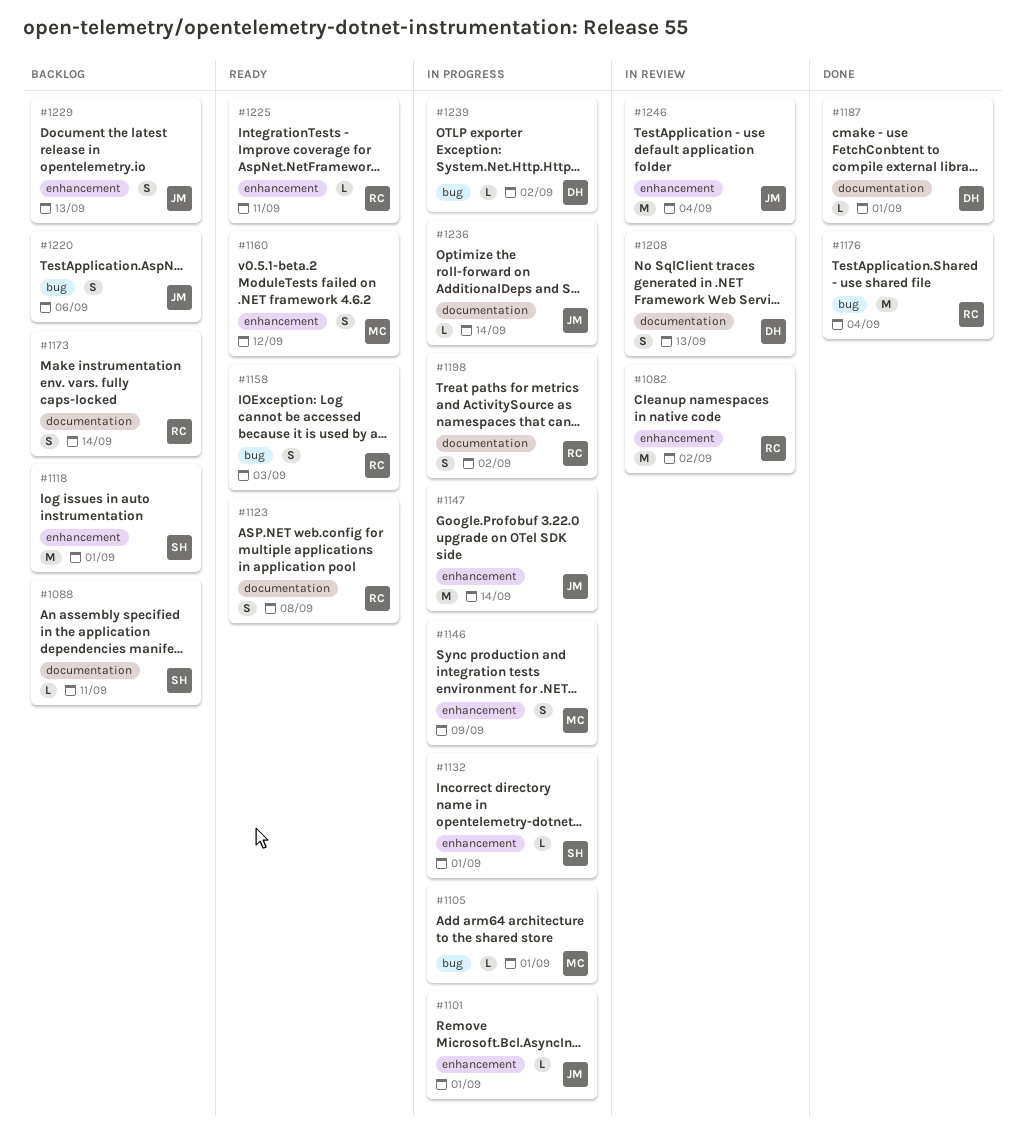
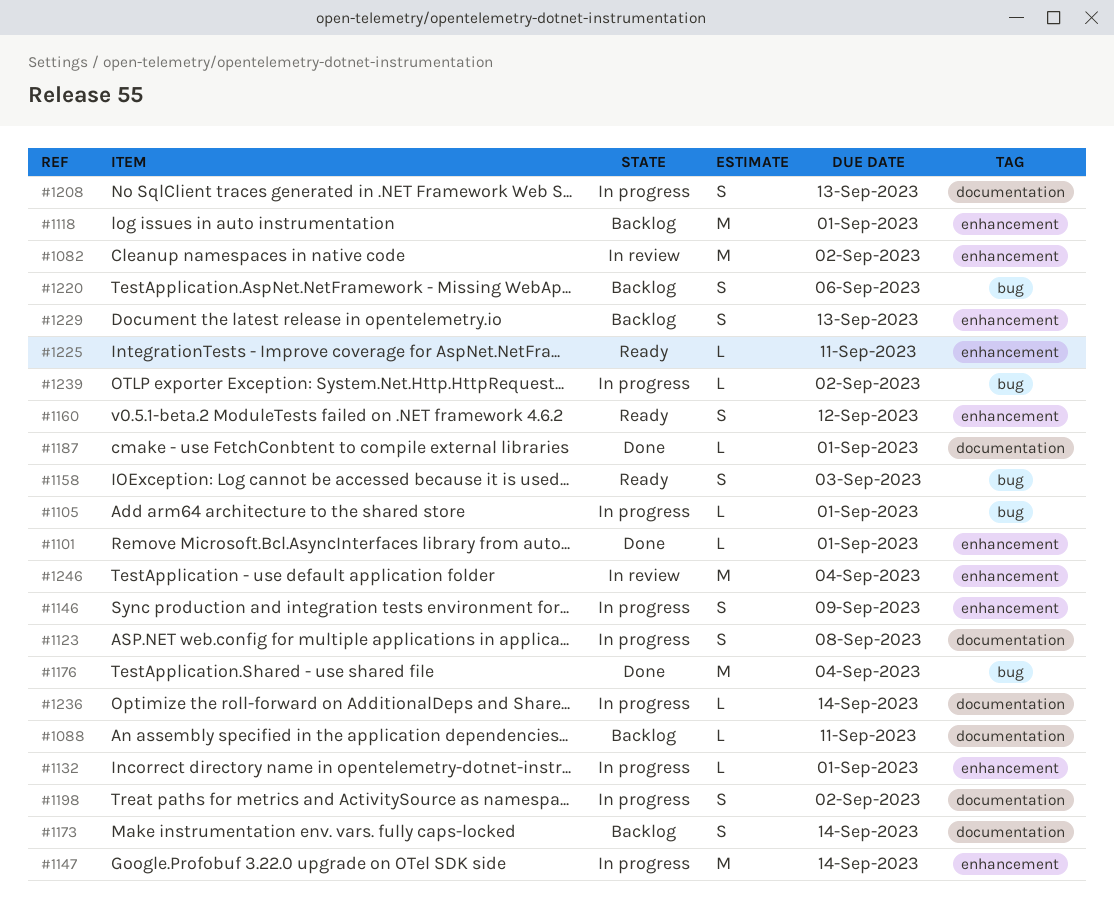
#1101, status: In progress -> Done
#1123, status: Ready -> In progress
#1208, status: In review -> In progress

